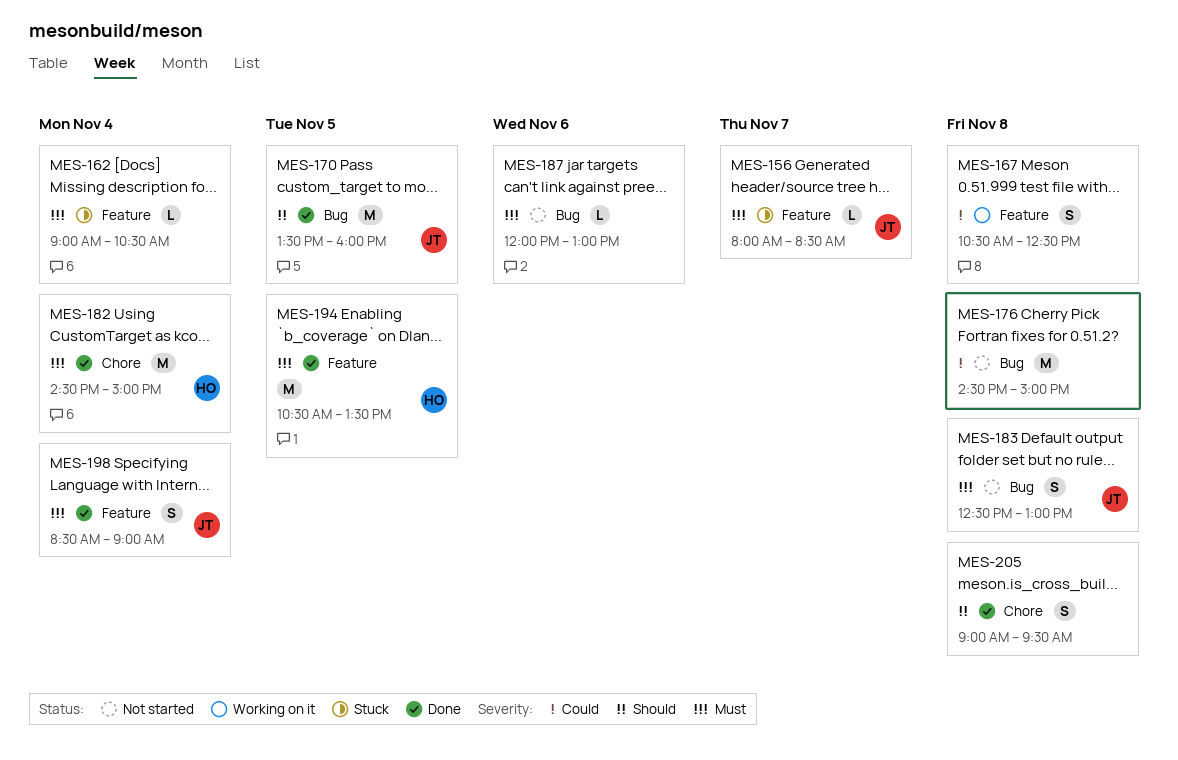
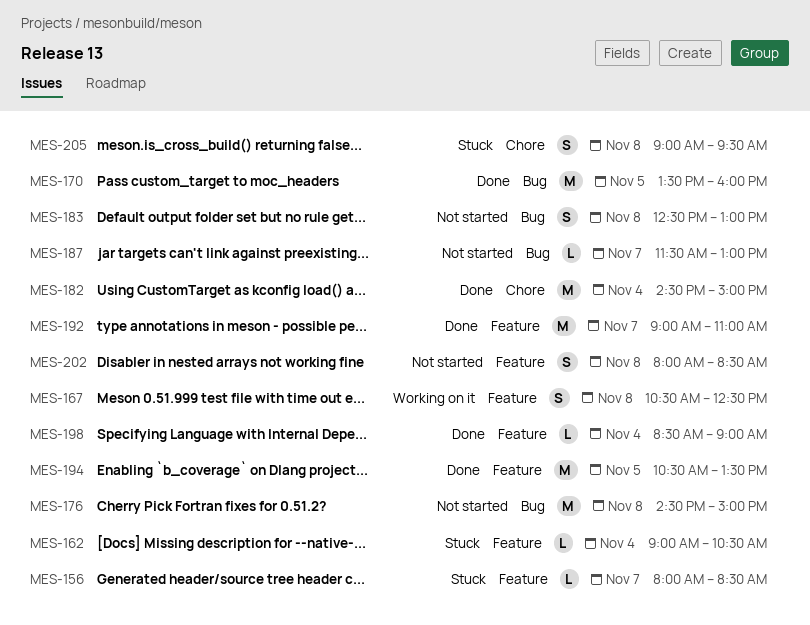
MES-187, day: Nov 6 -> Nov 7
MES-187, begins: 12:00 -> 11:30
MES-192: none -> present
MES-198, estimate: S -> L
MES-202: none -> present
MES-205, status: Done -> Stuck

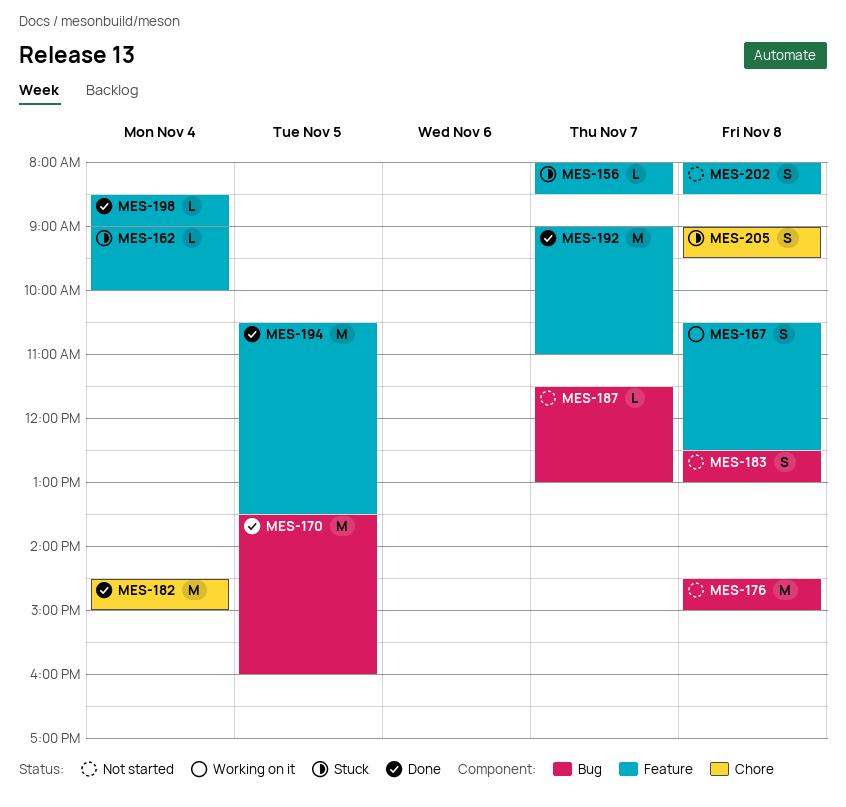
MES-162, ends: 10:30 -> 10:00

